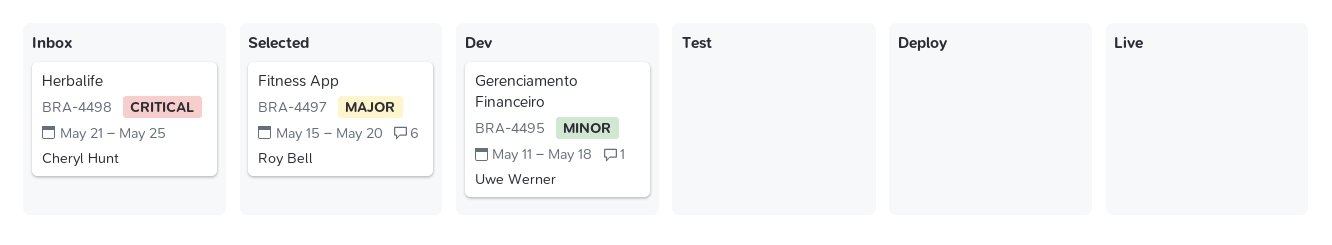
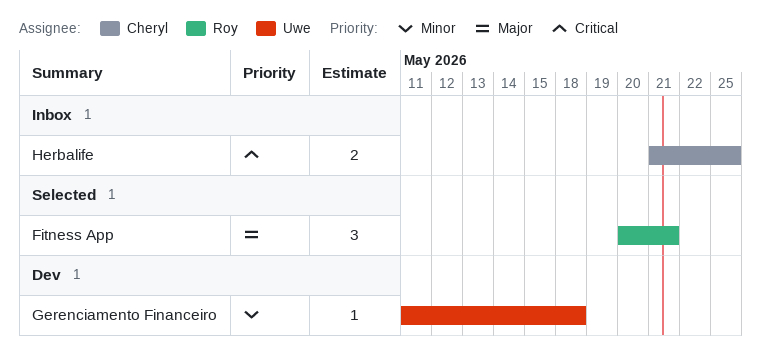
Fitness App, start: May 15 -> May 20
Fitness App, due: May 20 -> May 21

